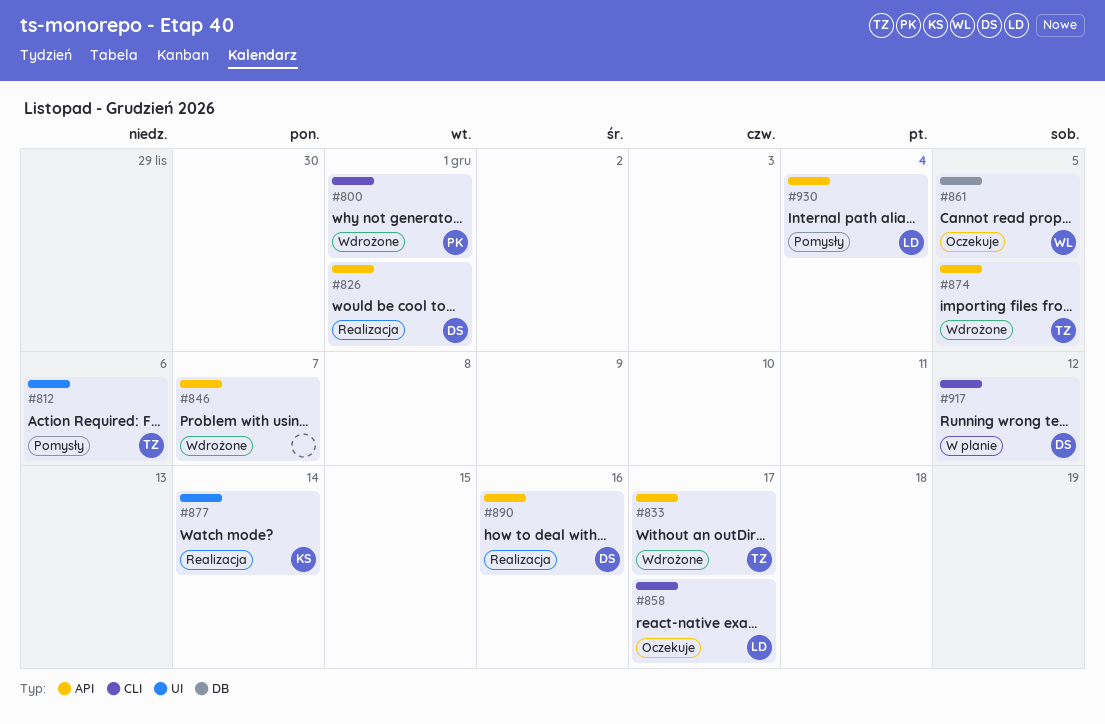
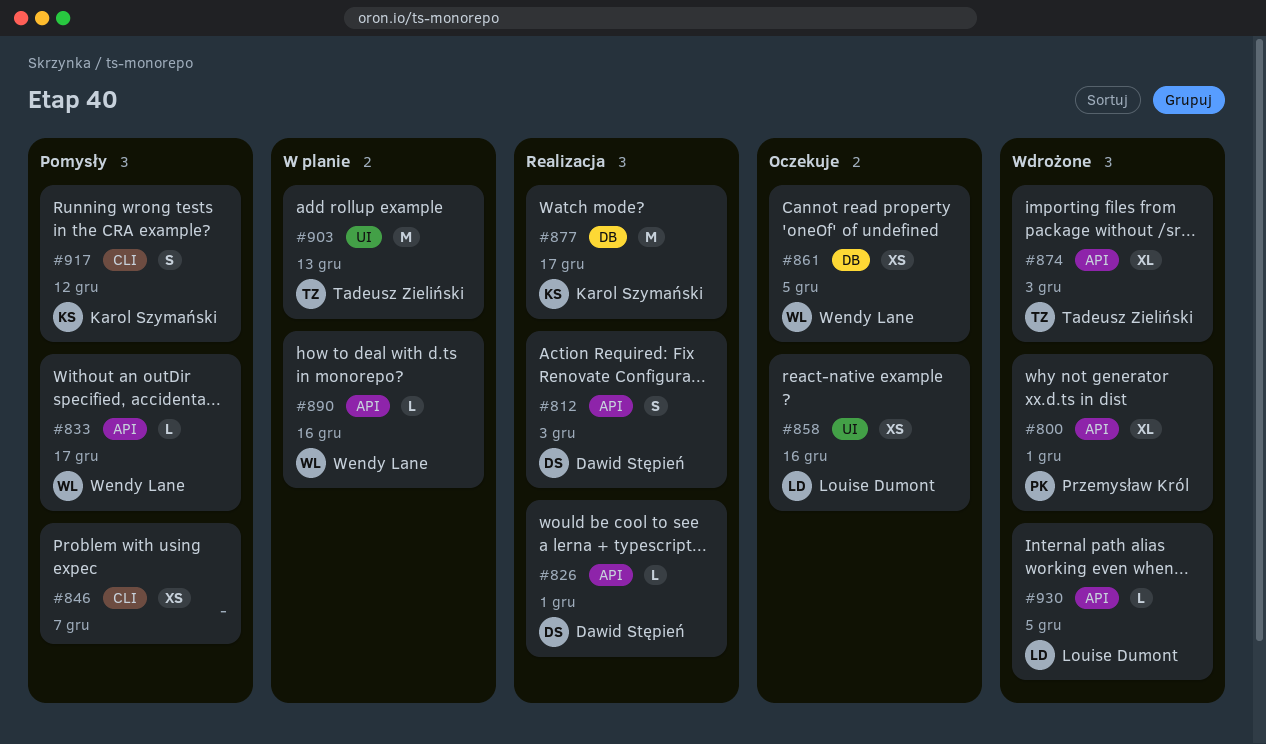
#800, label: CLI -> API
#812, status: Pomysły -> Realizacja
#812, owner: Tadeusz Zieliński -> Dawid Stępień
#812, label: UI -> API
#812, due: Dec 6 -> Dec 3
#833, status: Wdrożone -> Pomysły
#833, owner: Tadeusz Zieliński -> Wendy Lane
#846, status: Wdrożone -> Pomysły
#846, label: API -> CLI
#858, label: CLI -> UI
#858, due: Dec 17 -> Dec 16
#874, due: Dec 5 -> Dec 3
#877, label: UI -> DB
#877, due: Dec 14 -> Dec 17
#890, status: Realizacja -> W planie
#890, owner: Dawid Stępień -> Wendy Lane
#903: none -> present
#917, status: W planie -> Pomysły
#917, owner: Dawid Stępień -> Karol Szymański
#930, status: Pomysły -> Wdrożone
#930, due: Dec 4 -> Dec 5

